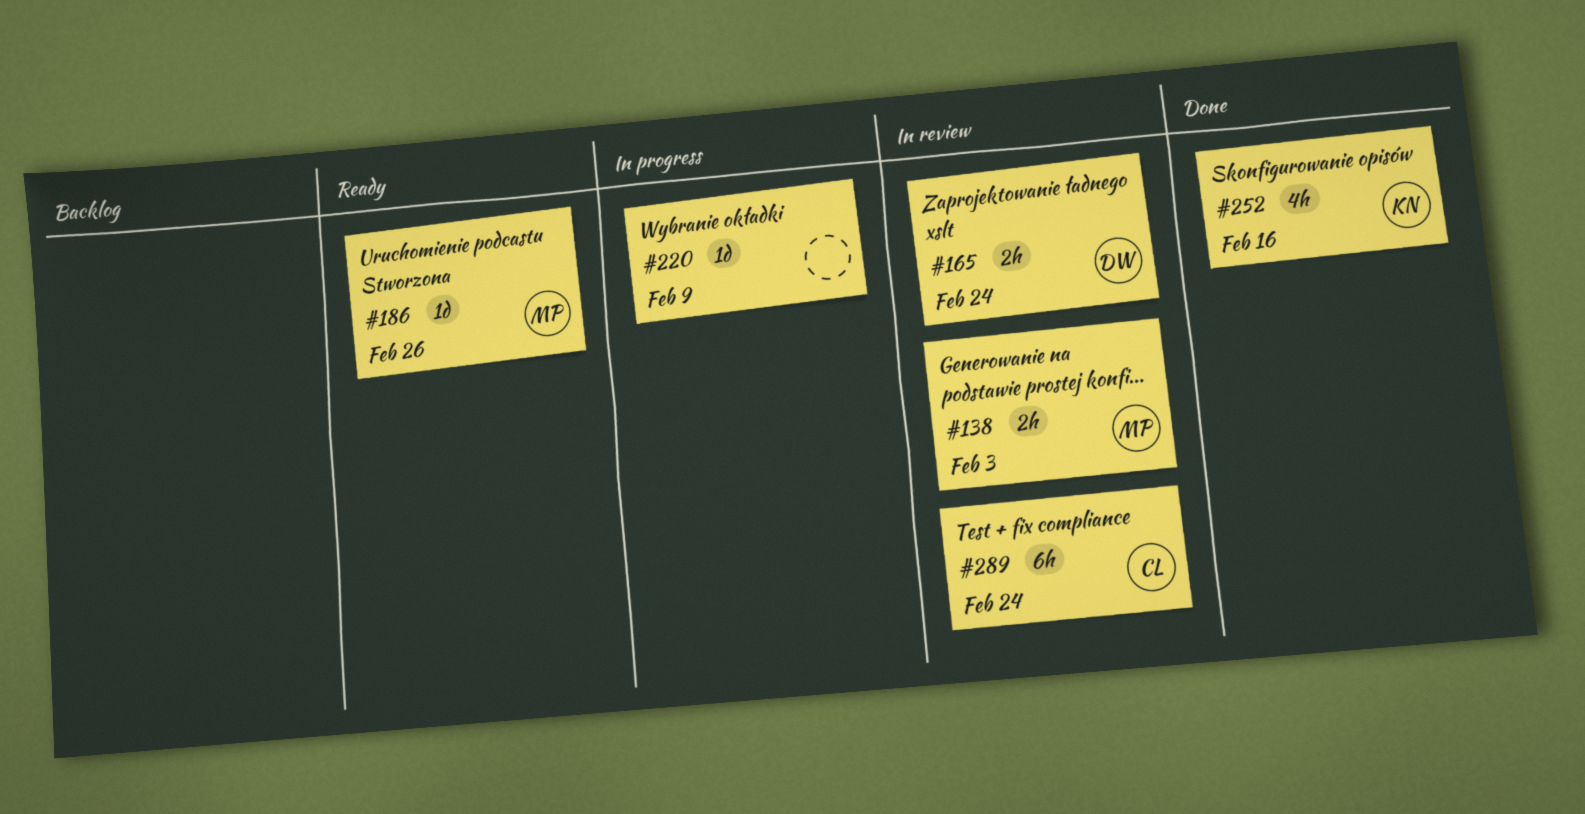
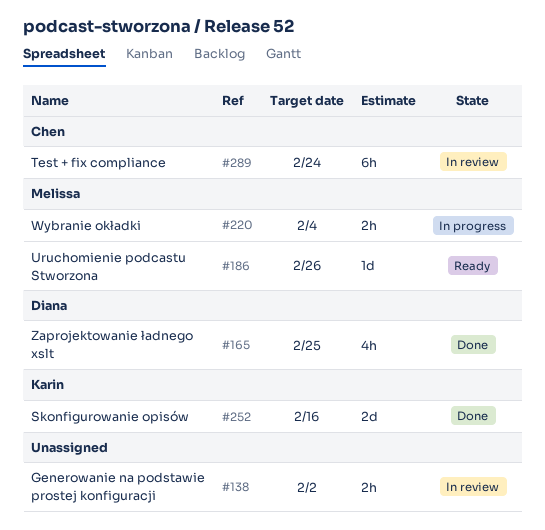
#138, owner: Melissa -> none
#138, due: Feb 3 -> Feb 2
#165, status: In review -> Done
#165, estimate: 2h -> 4h
#165, due: Feb 24 -> Feb 25
#220, owner: none -> Melissa
#220, estimate: 1d -> 2h
#220, due: Feb 9 -> Feb 4
#252, estimate: 4h -> 2d

